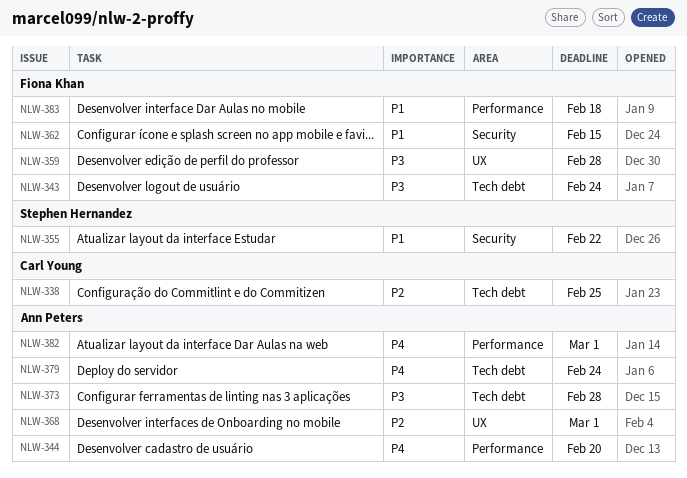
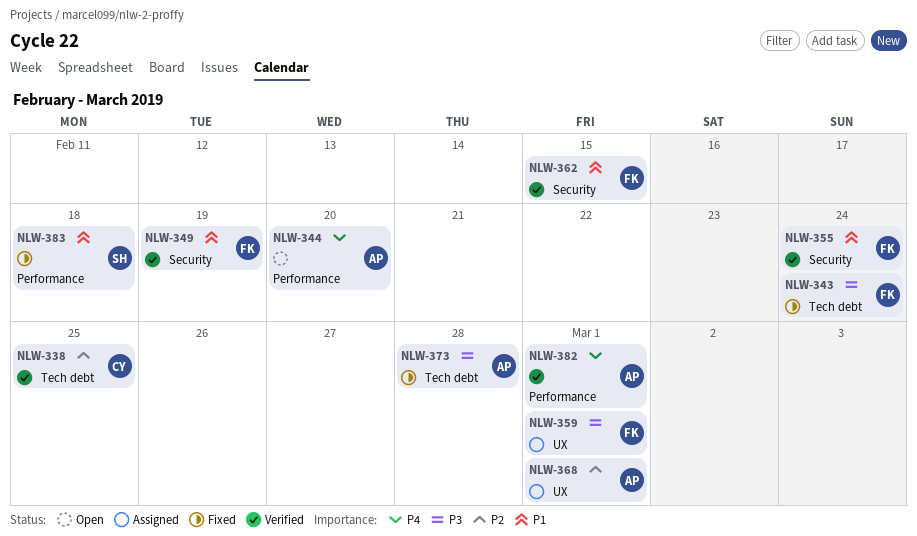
NLW-349: none -> present
NLW-355, owner: Stephen Hernandez -> Fiona Khan
NLW-355, due: Feb 22 -> Feb 24
NLW-359, due: Feb 28 -> Mar 1
NLW-379: present -> none
NLW-383, owner: Fiona Khan -> Stephen Hernandez

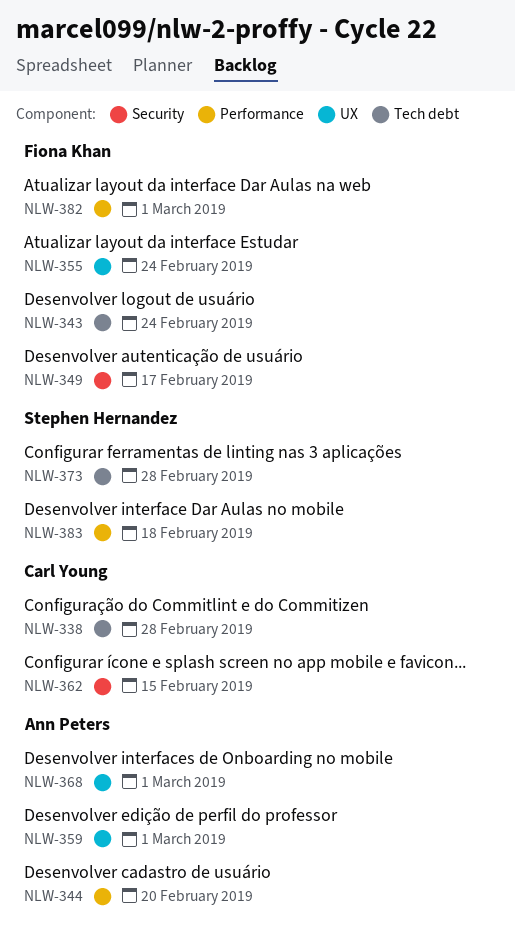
NLW-338, due: Feb 25 -> Feb 28
NLW-349, due: Feb 19 -> Feb 17
NLW-355, label: Security -> UX
NLW-359, owner: Fiona Khan -> Ann Peters
NLW-362, owner: Fiona Khan -> Carl Young
NLW-373, owner: Ann Peters -> Stephen Hernandez
NLW-382, owner: Ann Peters -> Fiona Khan

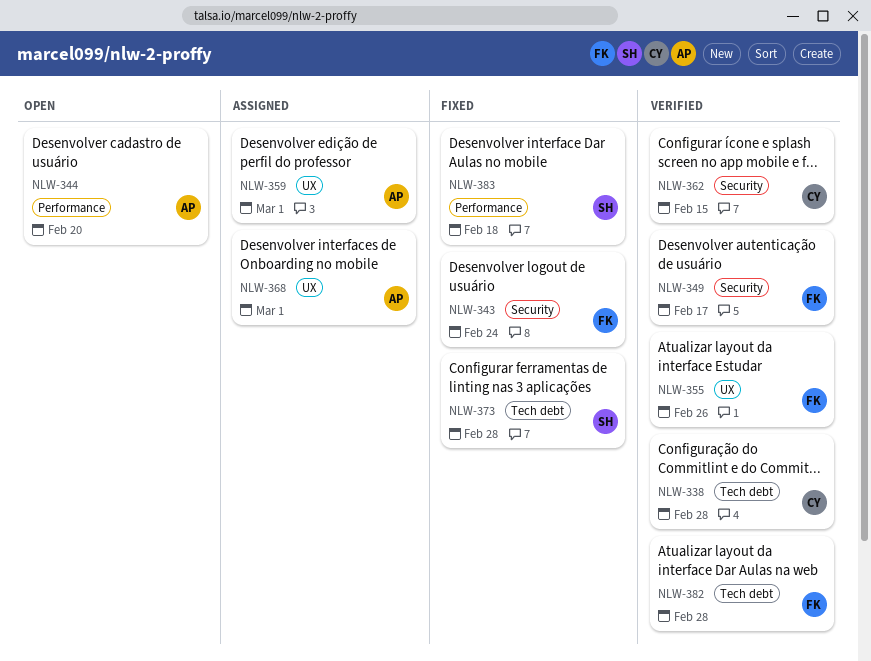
NLW-343, label: Tech debt -> Security
NLW-355, due: Feb 24 -> Feb 26
NLW-382, label: Performance -> Tech debt
NLW-382, due: Mar 1 -> Feb 28

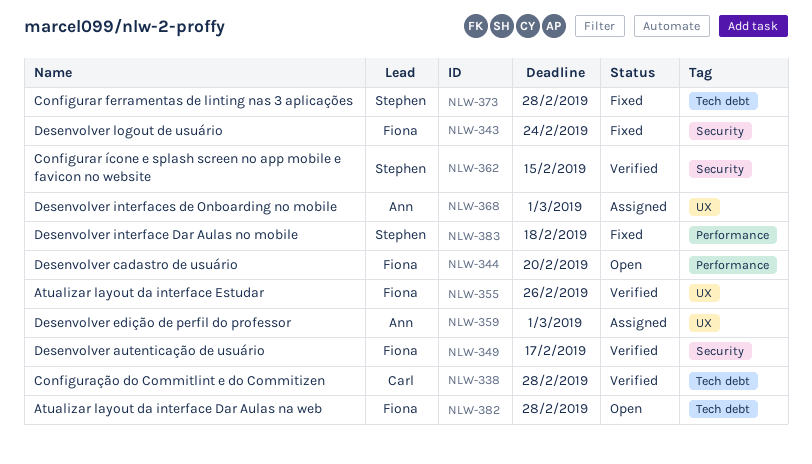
NLW-344, owner: Ann -> Fiona
NLW-362, owner: Carl -> Stephen
NLW-382, status: Verified -> Open

